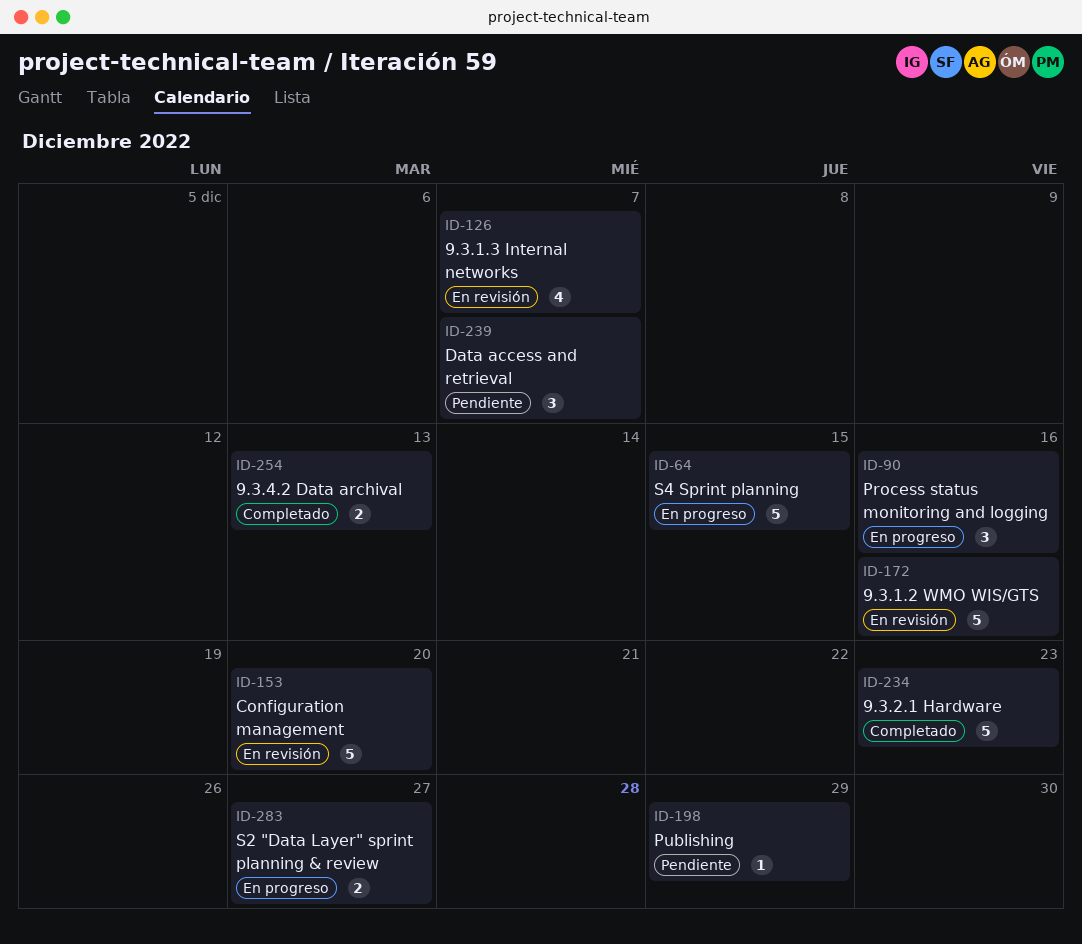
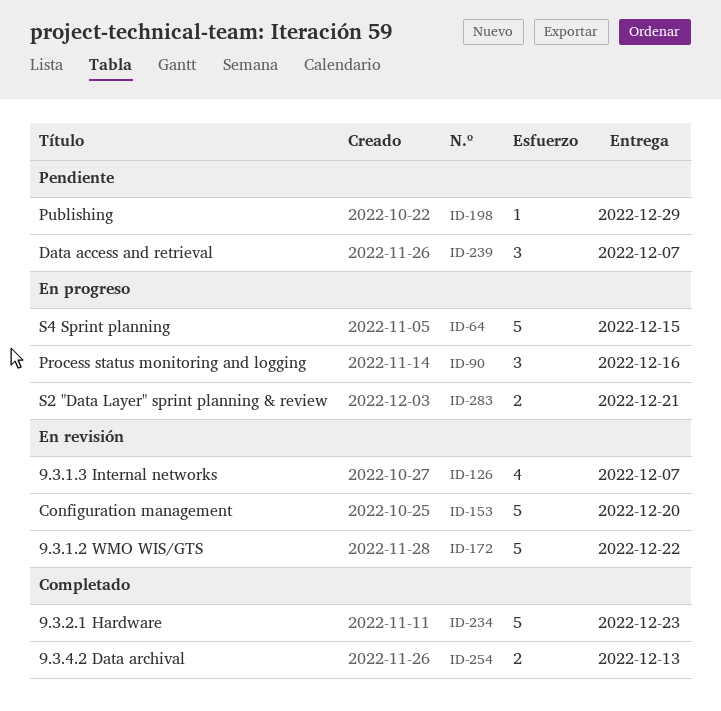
ID-172, due: Dec 16 -> Dec 22
ID-283, due: Dec 27 -> Dec 21

